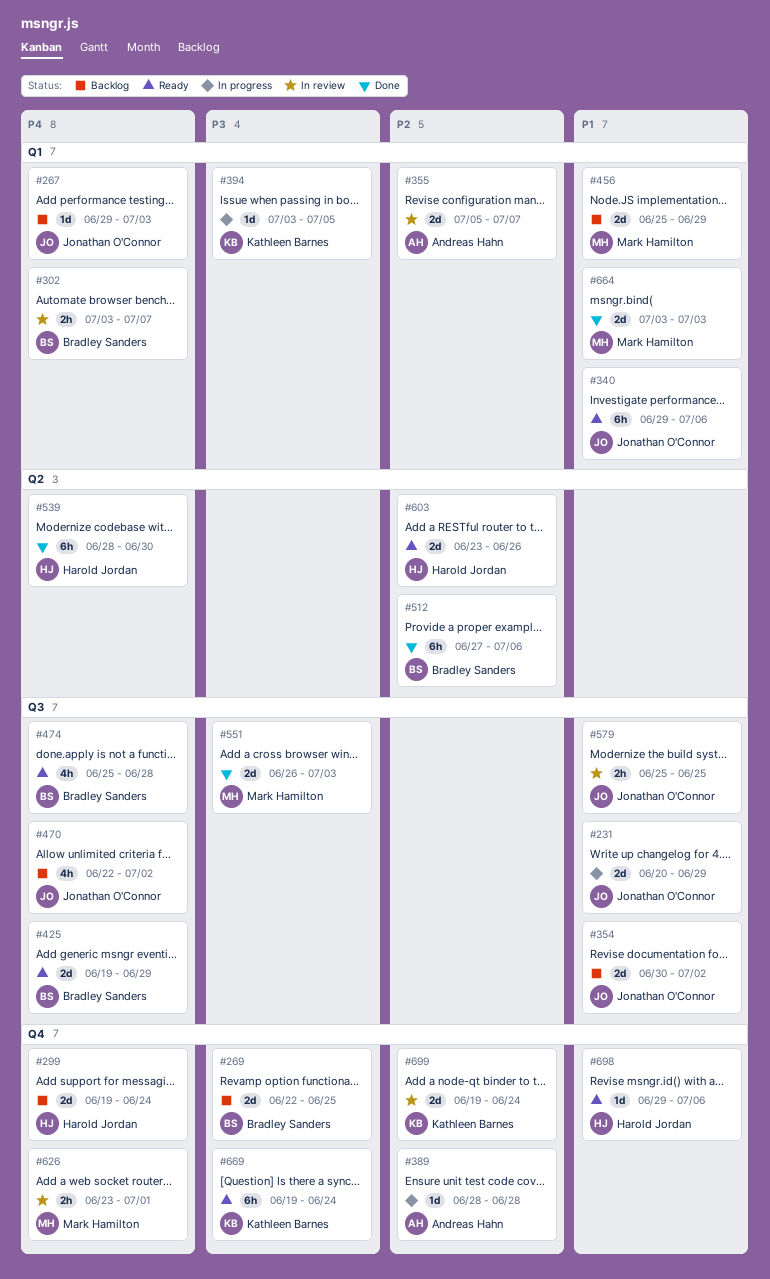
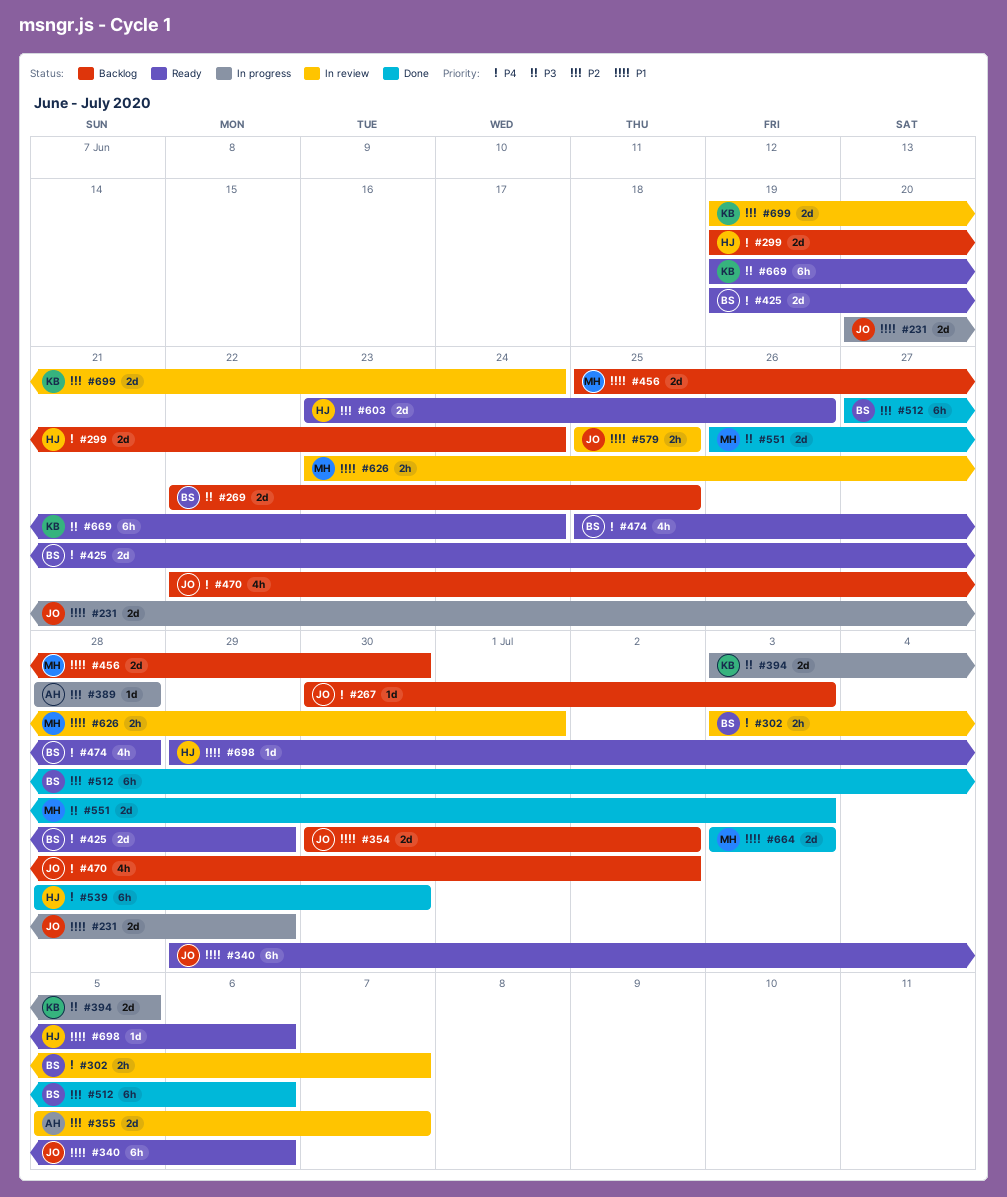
#267, start: Jun 29 -> Jun 30
#394, estimate: 1d -> 2d
#456, due: Jun 29 -> Jun 30
#626, priority: P4 -> P1

